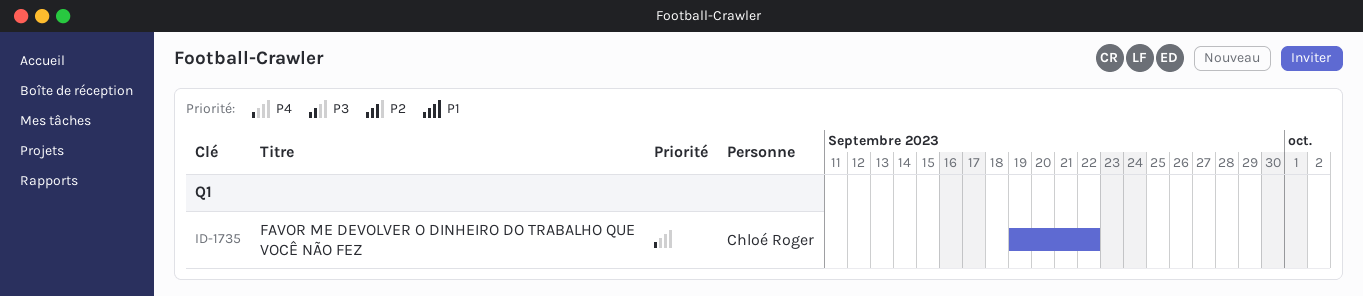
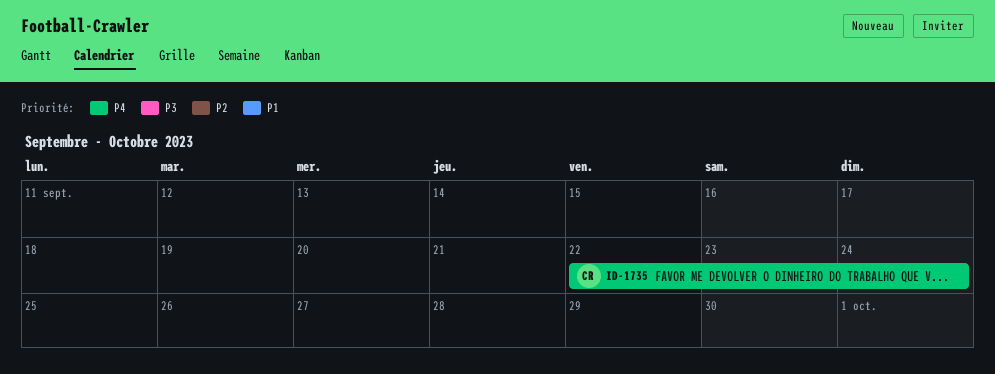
ID-1735, start: Sep 19 -> Sep 22
ID-1735, due: Sep 22 -> Sep 24

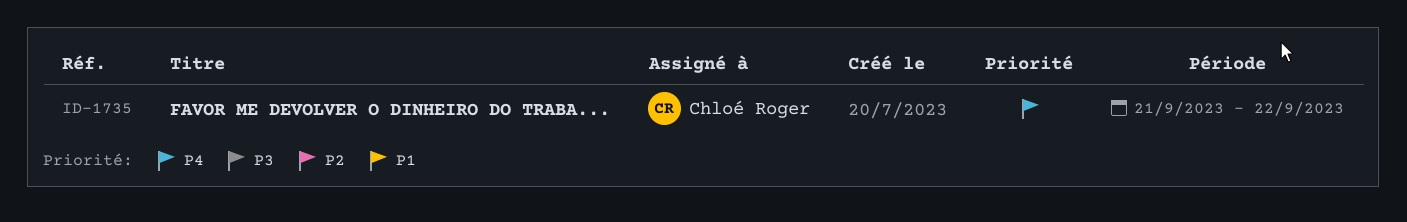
ID-1735, start: Sep 22 -> Sep 21
ID-1735, due: Sep 24 -> Sep 22

